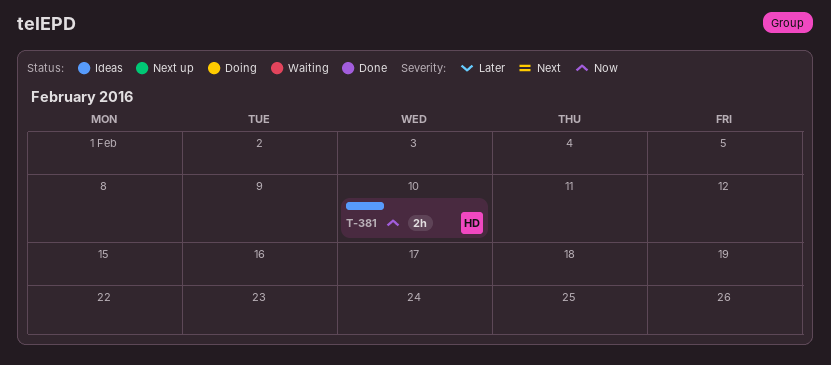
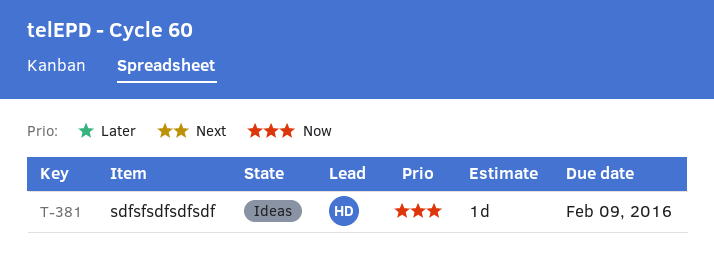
T-381, estimate: 2h -> 1d
T-381, due: Feb 10 -> Feb 9

